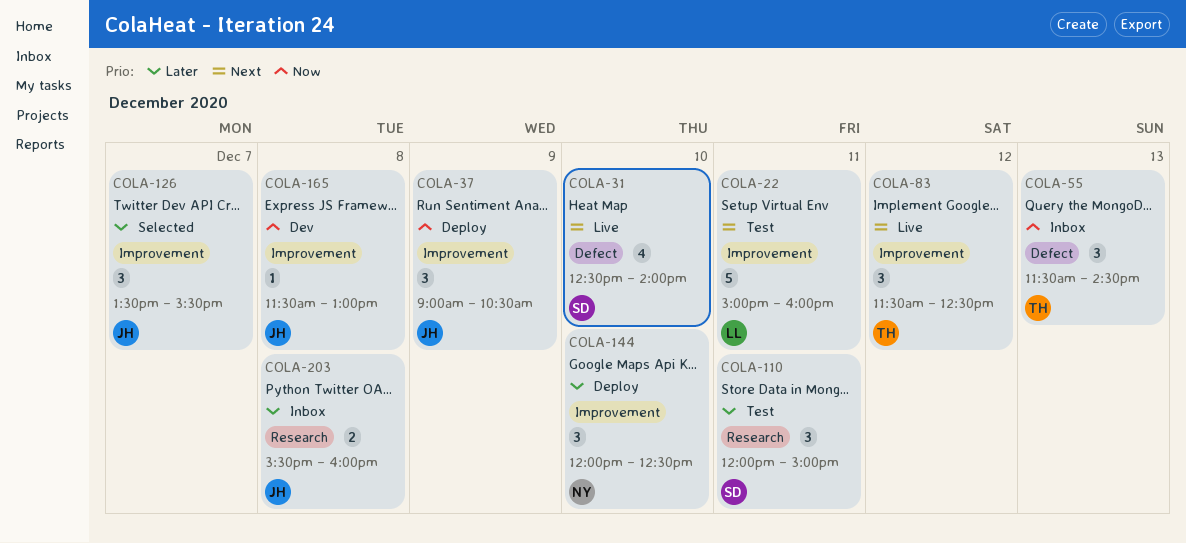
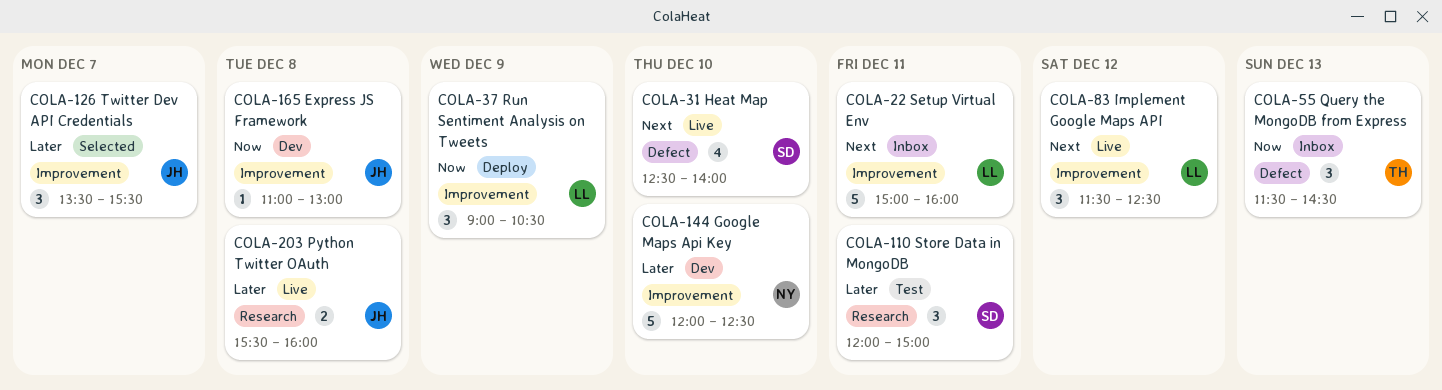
COLA-22, status: Test -> Inbox
COLA-37, owner: JH -> LL
COLA-83, owner: TH -> LL
COLA-144, status: Deploy -> Dev
COLA-144, estimate: 3 -> 5
COLA-165, begins: 11:30 -> 11:00
COLA-203, status: Inbox -> Live

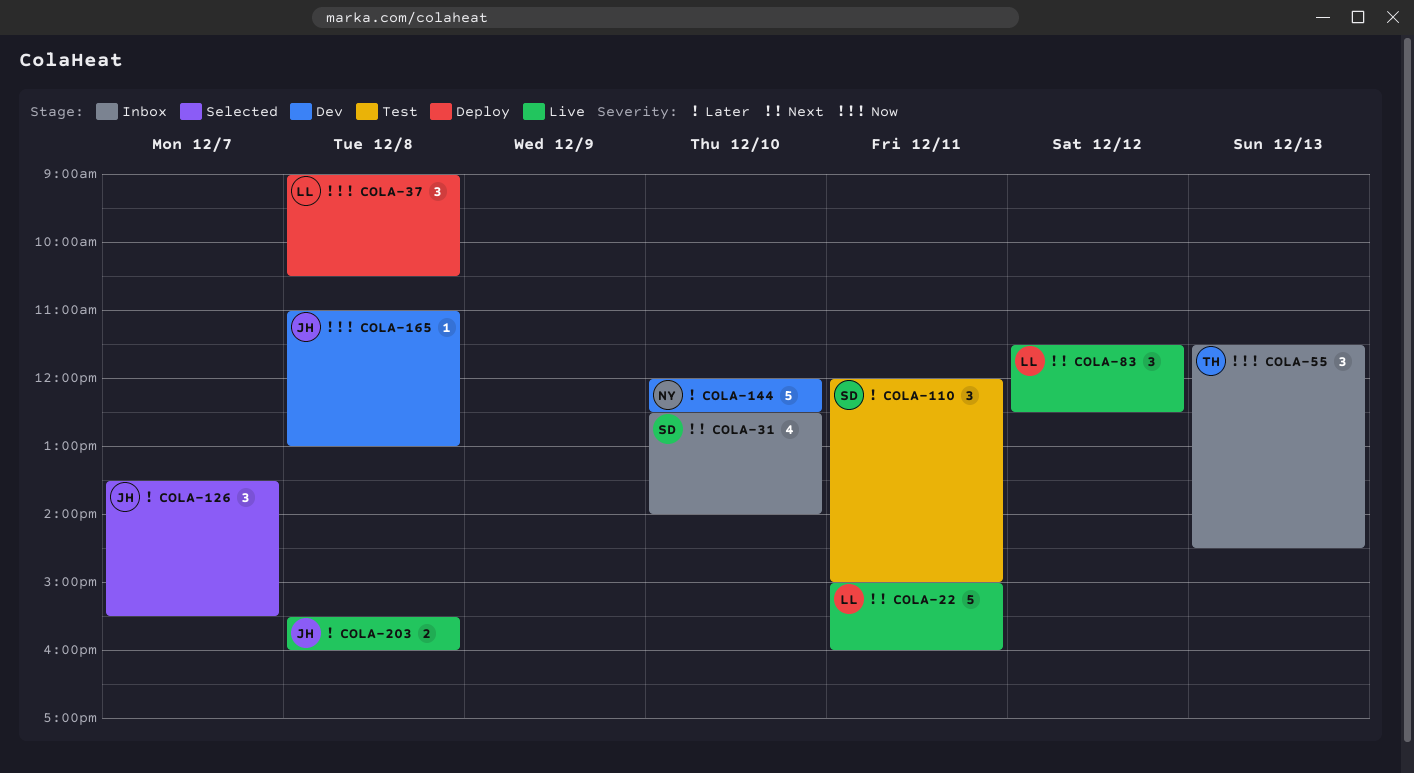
COLA-22, status: Inbox -> Live
COLA-31, status: Live -> Inbox
COLA-37, day: Dec 9 -> Dec 8

